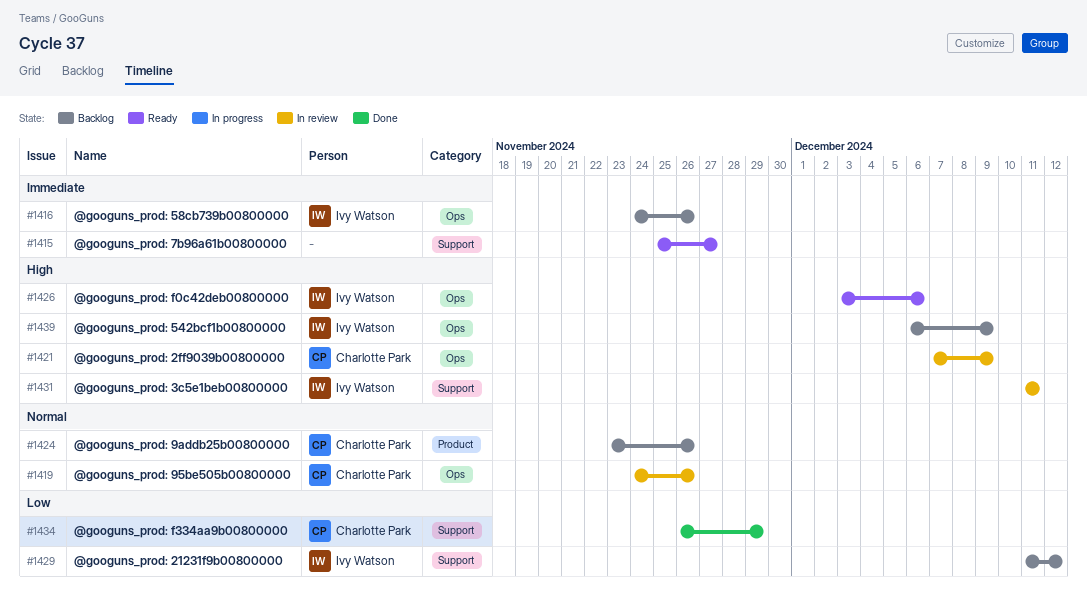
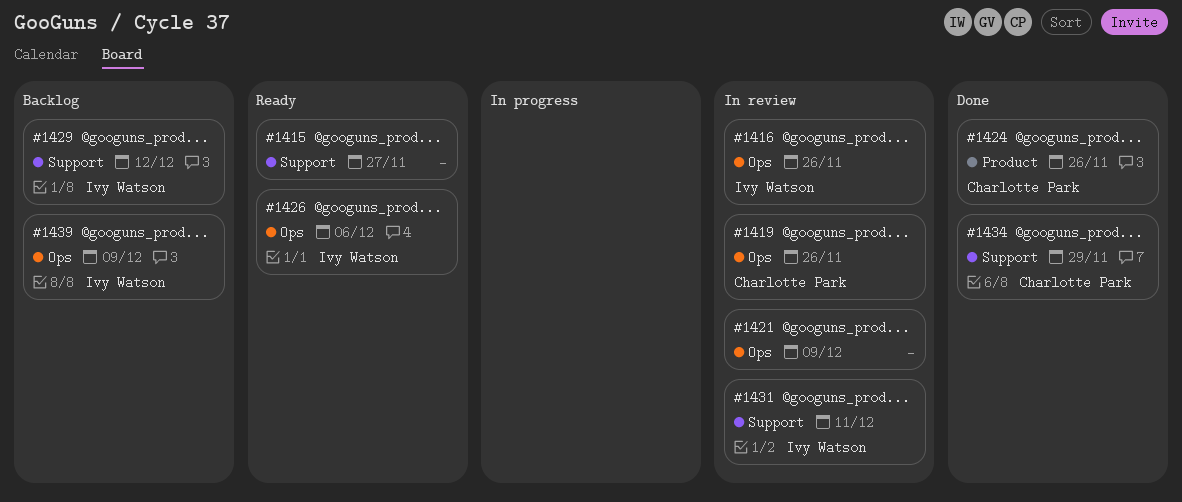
#1416, status: Backlog -> In review
#1421, owner: Charlotte Park -> none
#1424, status: Backlog -> Done

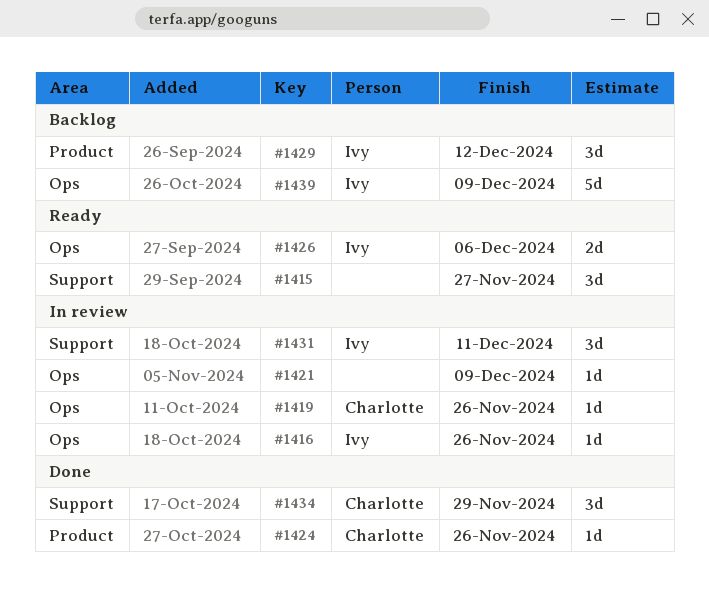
#1429, label: Support -> Product

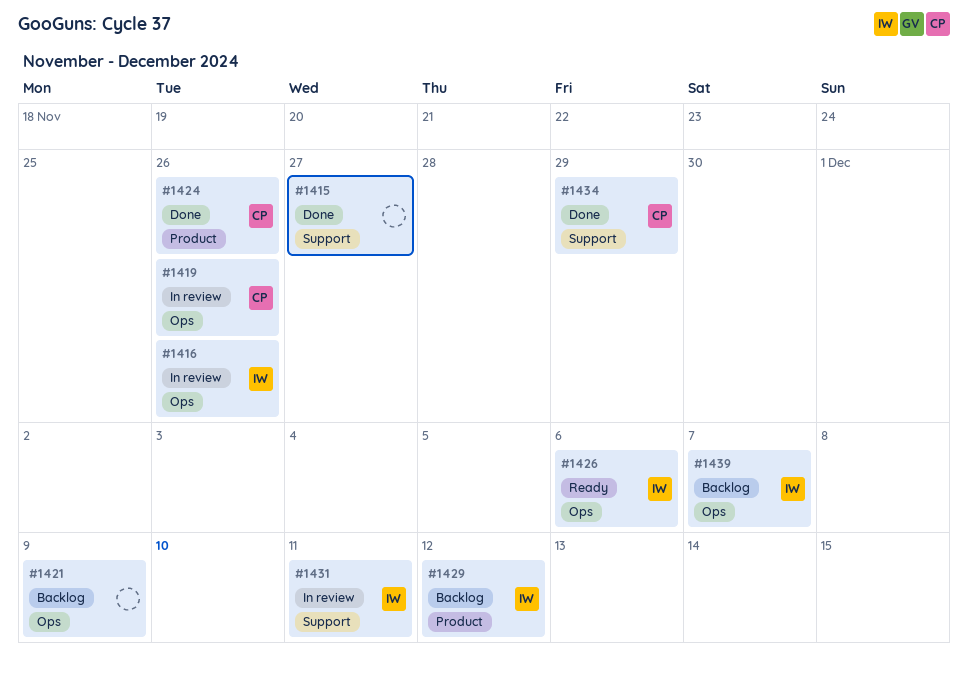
#1415, status: Ready -> Done
#1421, status: In review -> Backlog
#1439, due: Dec 9 -> Dec 7

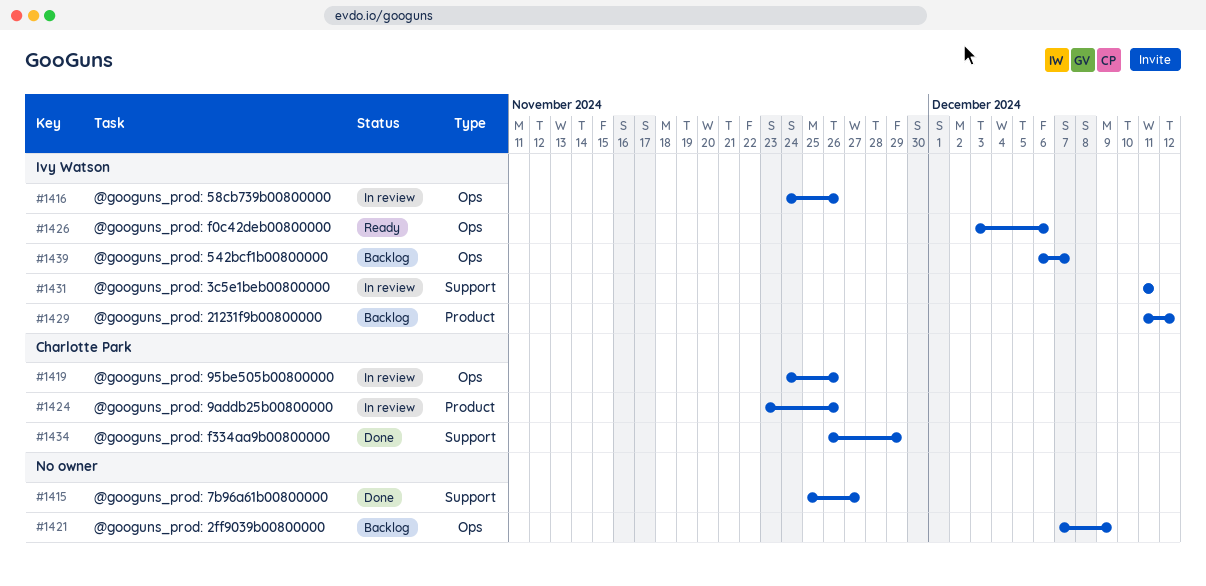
#1424, status: Done -> In review

